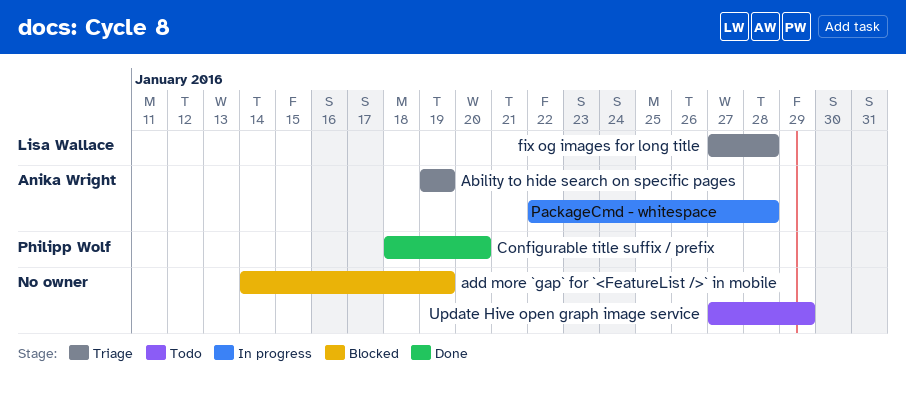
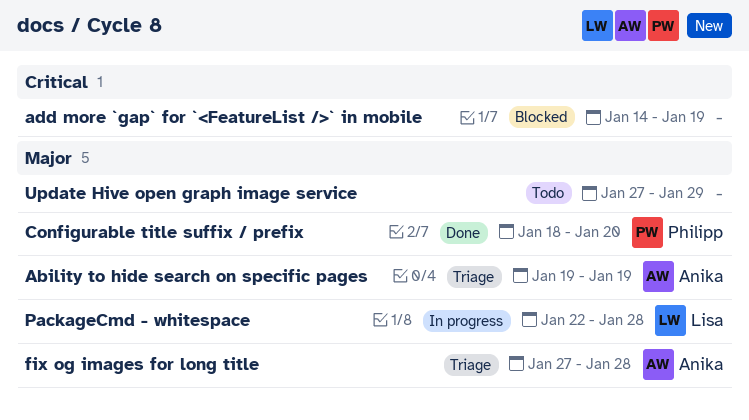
fix og images for long title, owner: Lisa Wallace -> Anika Wright
PackageCmd - whitespace, owner: Anika Wright -> Lisa Wallace

